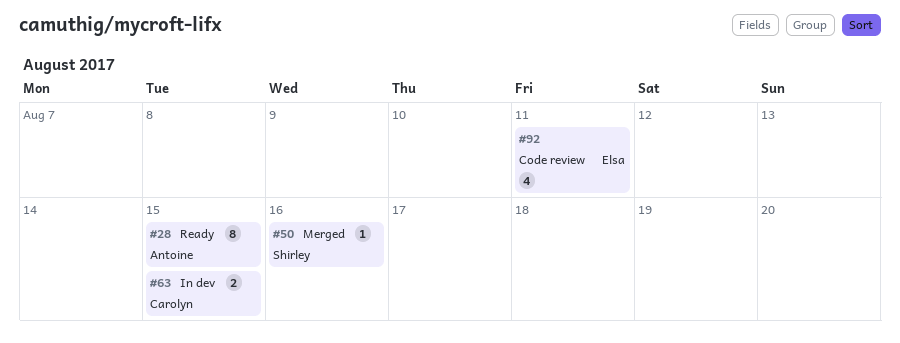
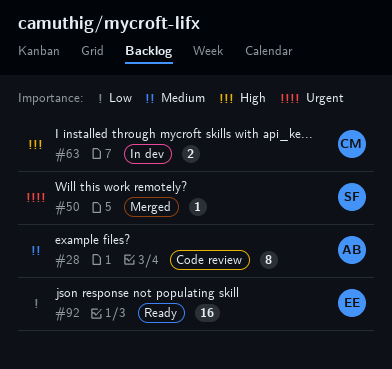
#28, status: Ready -> Code review
#92, status: Code review -> Ready
#92, estimate: 4 -> 16

